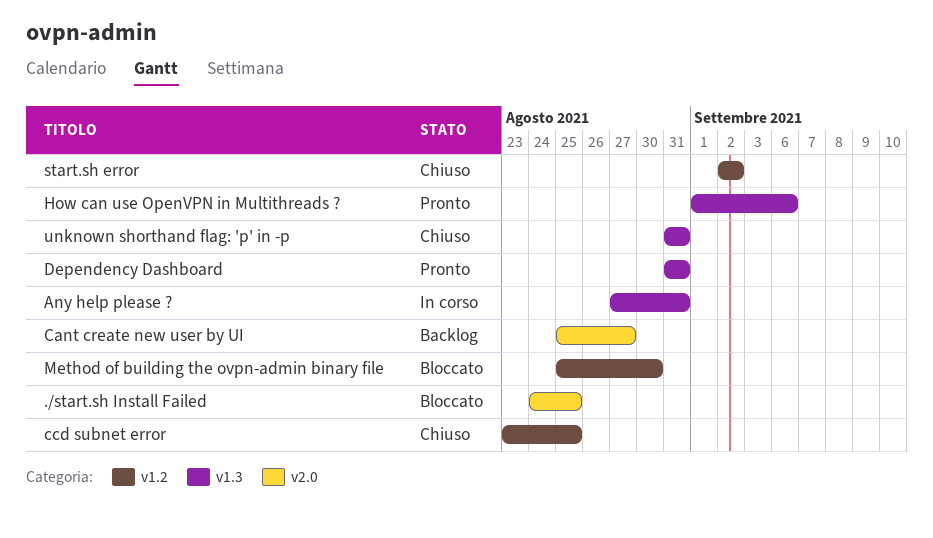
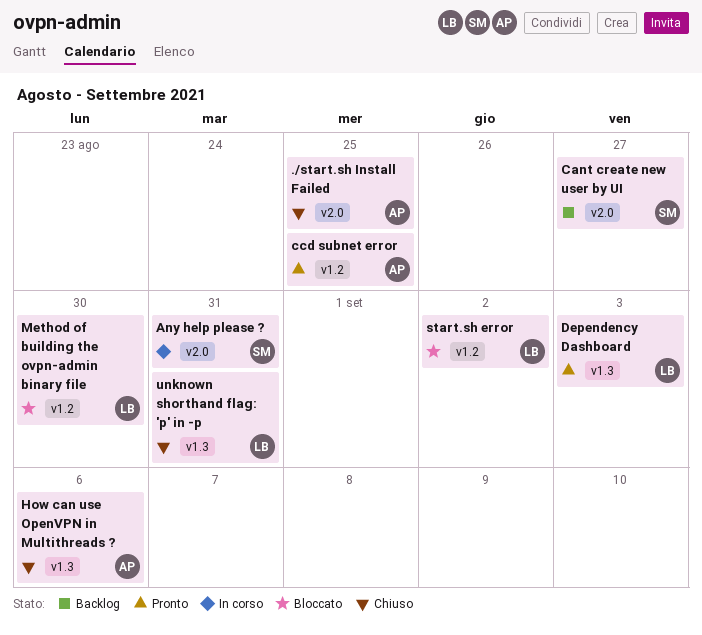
./start.sh Install Failed, status: Bloccato -> Chiuso
Any help please ?, label: v1.3 -> v2.0
ccd subnet error, status: Chiuso -> Pronto
Dependency Dashboard, due: Aug 31 -> Sep 3
How can use OpenVPN in Multithreads ?, status: Pronto -> Chiuso
start.sh error, status: Chiuso -> Bloccato

